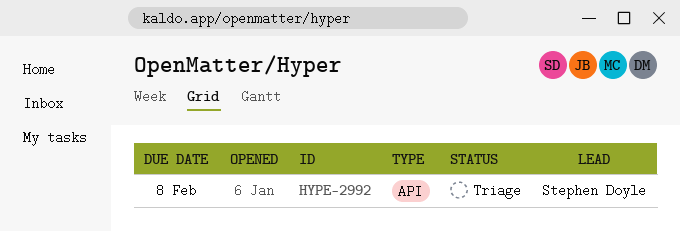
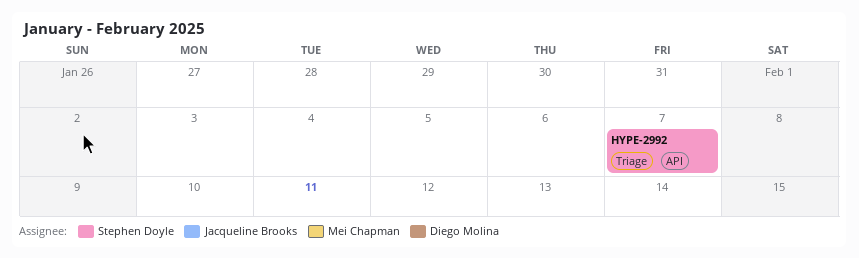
HYPE-2992, due: Feb 8 -> Feb 7

